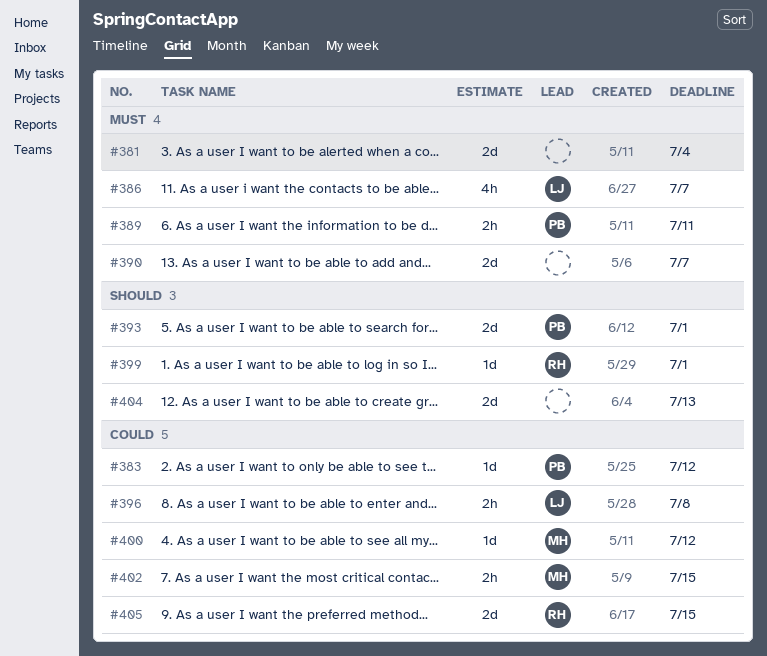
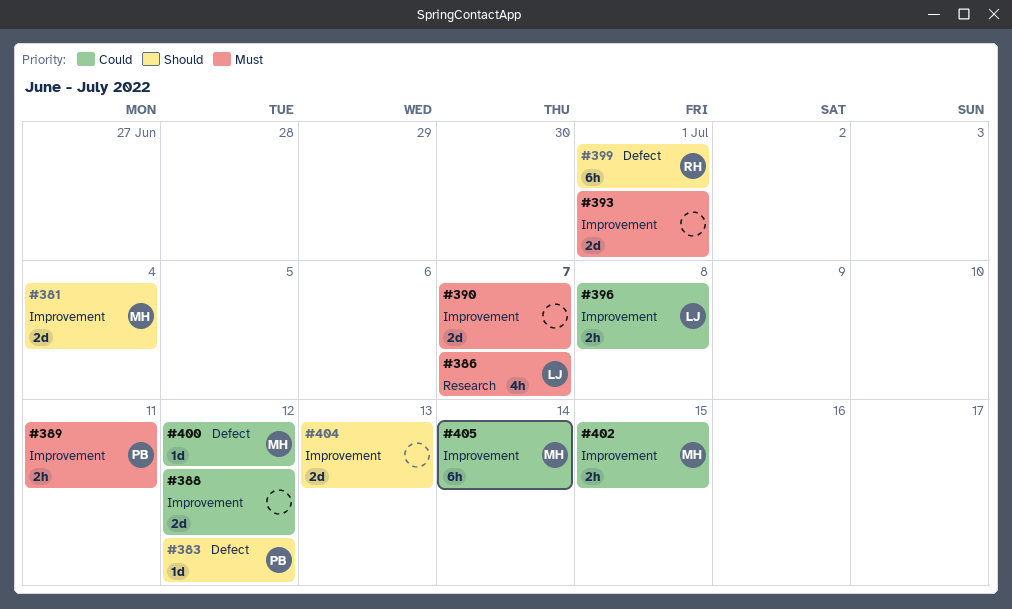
#381, owner: none -> MH
#381, priority: Must -> Should
#383, priority: Could -> Should
#388: none -> present
#393, owner: PB -> none
#393, priority: Should -> Must
#399, estimate: 1d -> 6h
#405, owner: RH -> MH
#405, estimate: 2d -> 6h
#405, due: Jul 15 -> Jul 14

